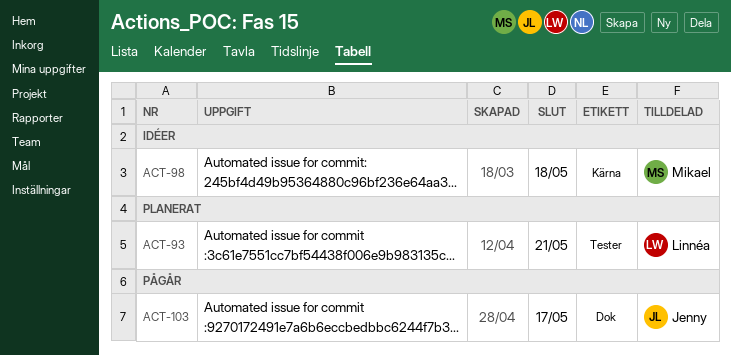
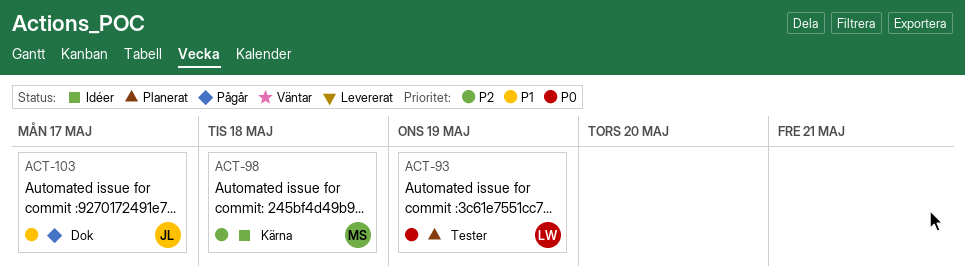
ACT-93, due: May 21 -> May 19

